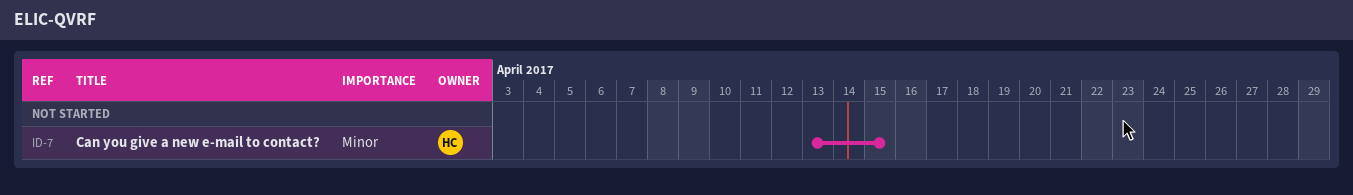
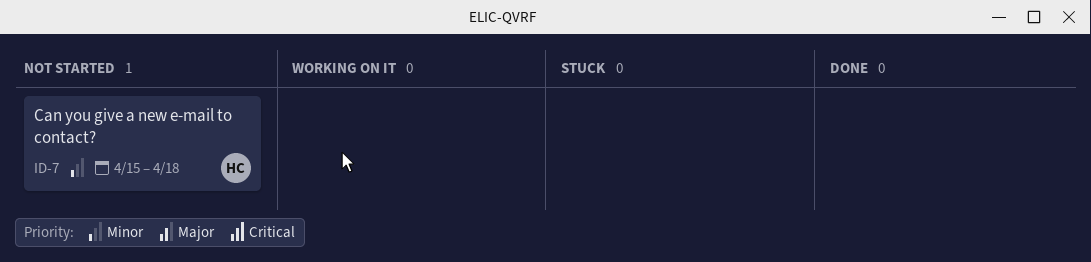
ID-7, start: Apr 13 -> Apr 15
ID-7, due: Apr 15 -> Apr 18

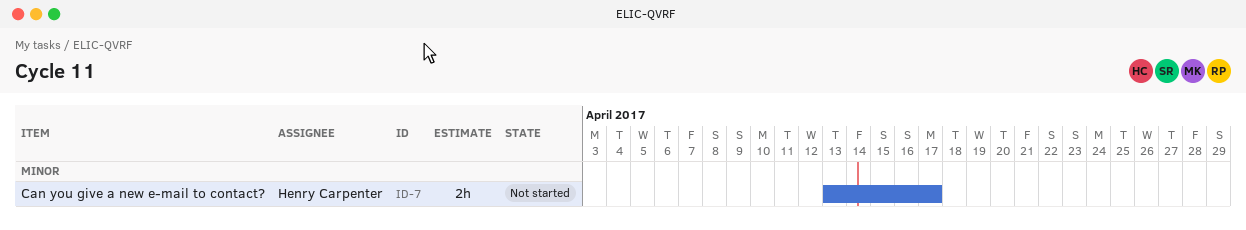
ID-7, start: Apr 15 -> Apr 13
ID-7, due: Apr 18 -> Apr 17

